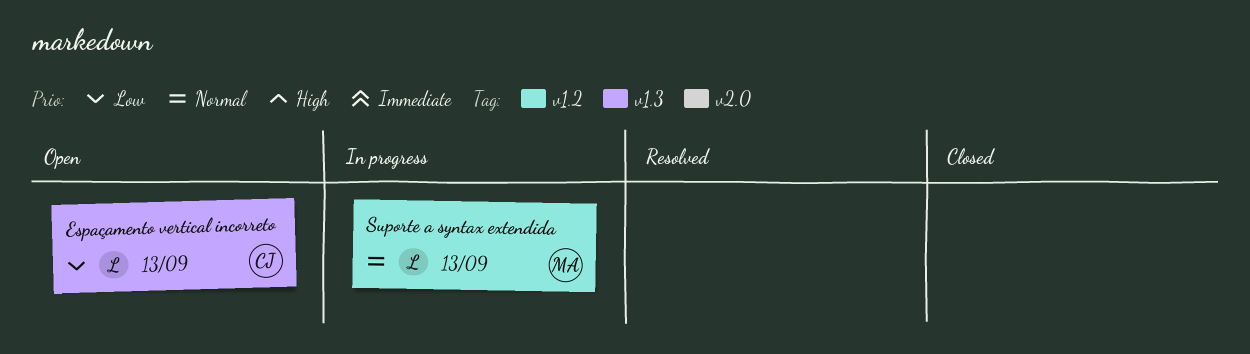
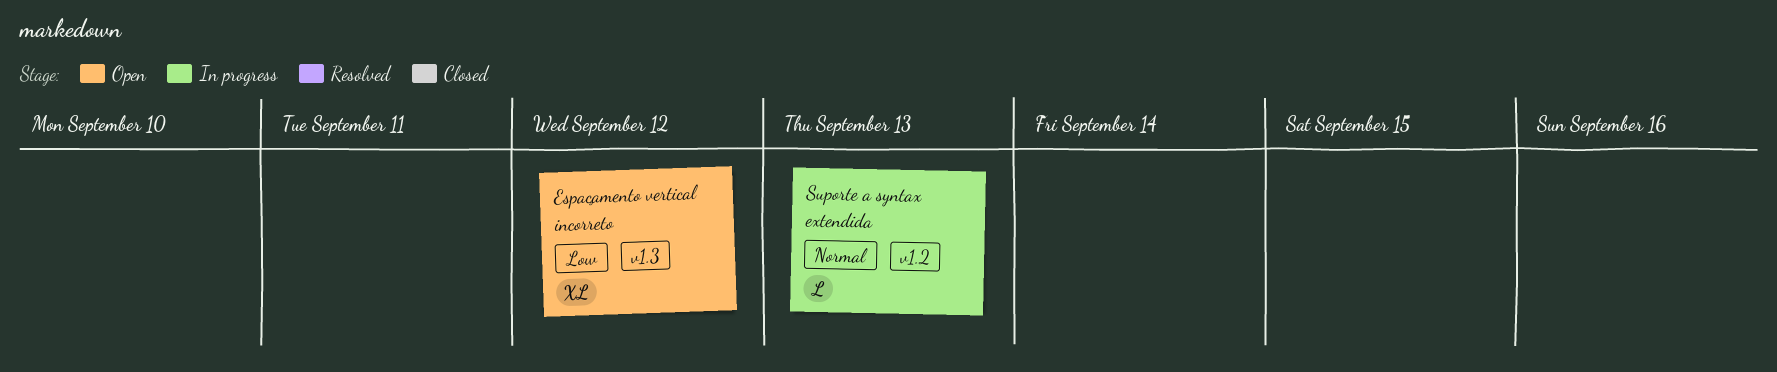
Espaçamento vertical incorreto, estimate: L -> XL
Espaçamento vertical incorreto, due: Sep 13 -> Sep 12

